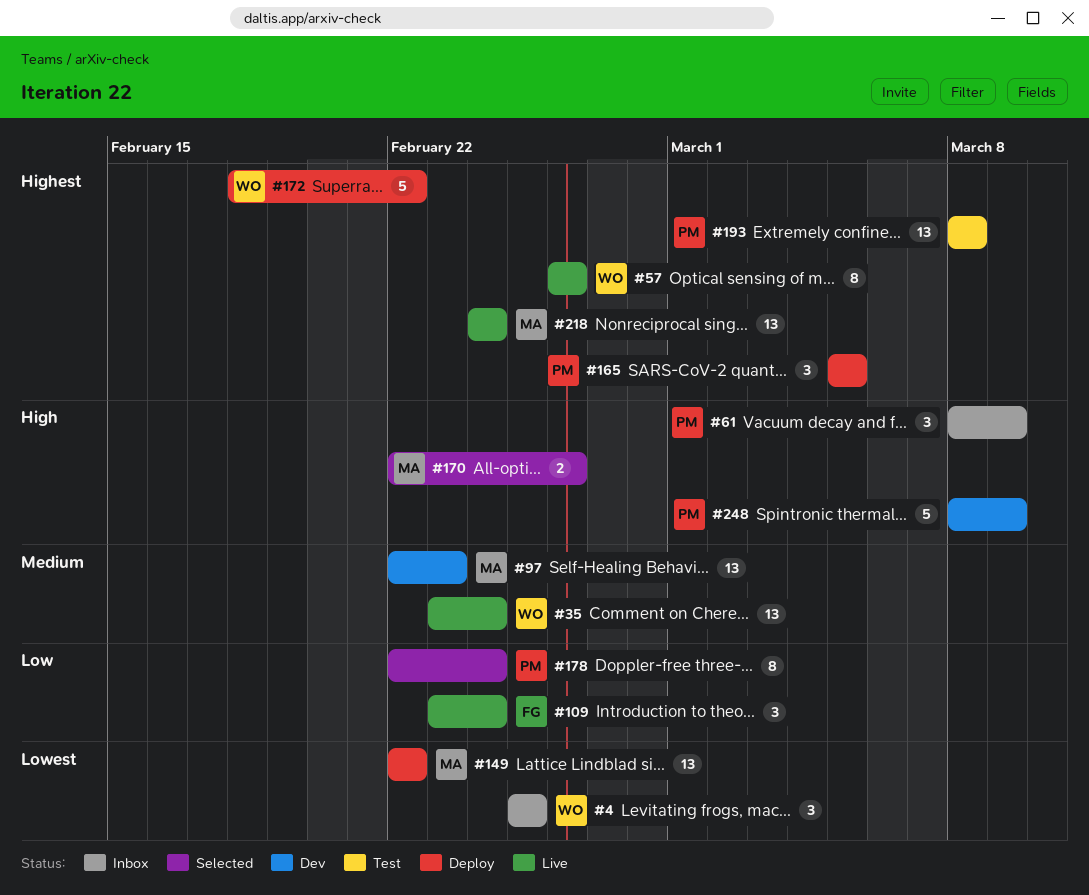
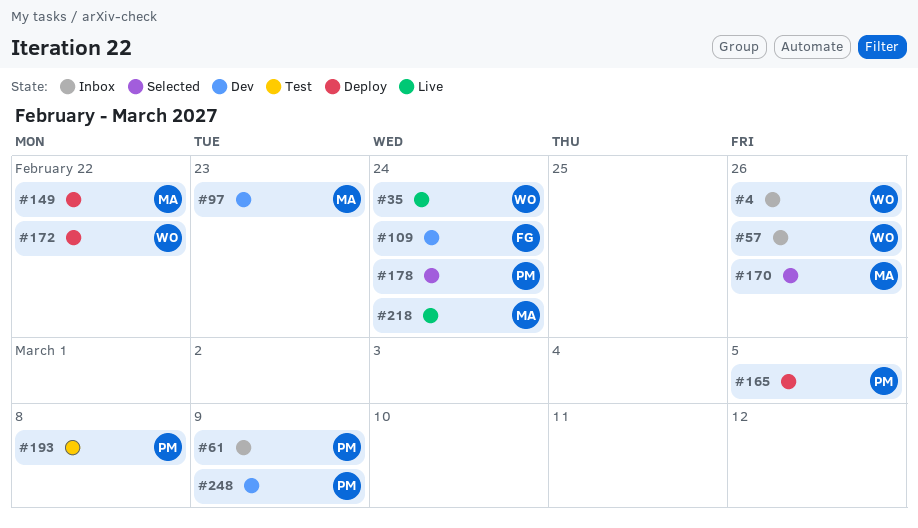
#4, due: Feb 25 -> Feb 26
#57, status: Live -> Inbox
#109, status: Live -> Dev

